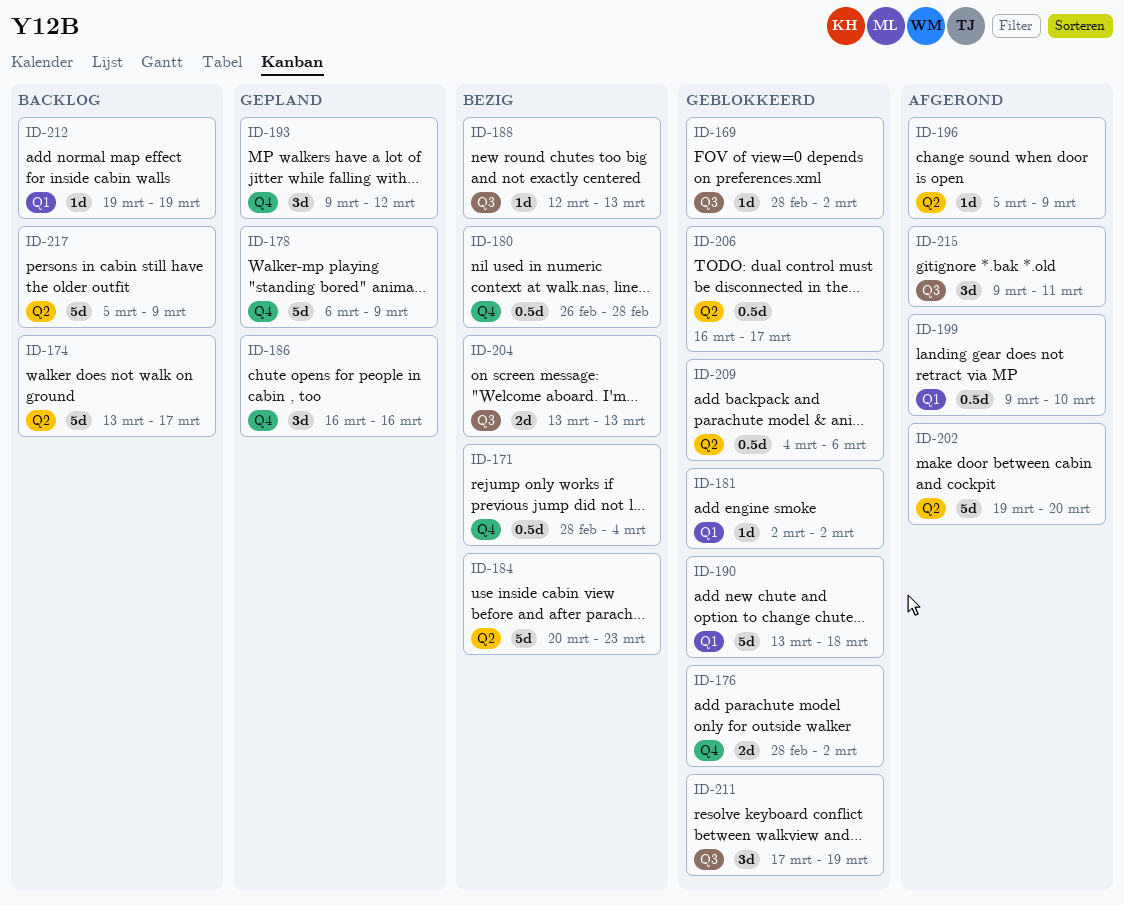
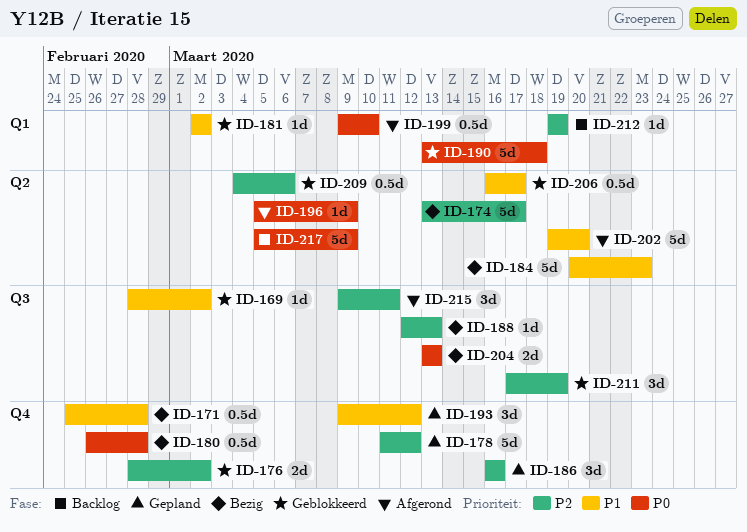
ID-171, start: Feb 28 -> Feb 25
ID-171, due: Mar 4 -> Feb 28
ID-174, status: Backlog -> Bezig
ID-178, start: Mar 6 -> Mar 11
ID-178, due: Mar 9 -> Mar 12

